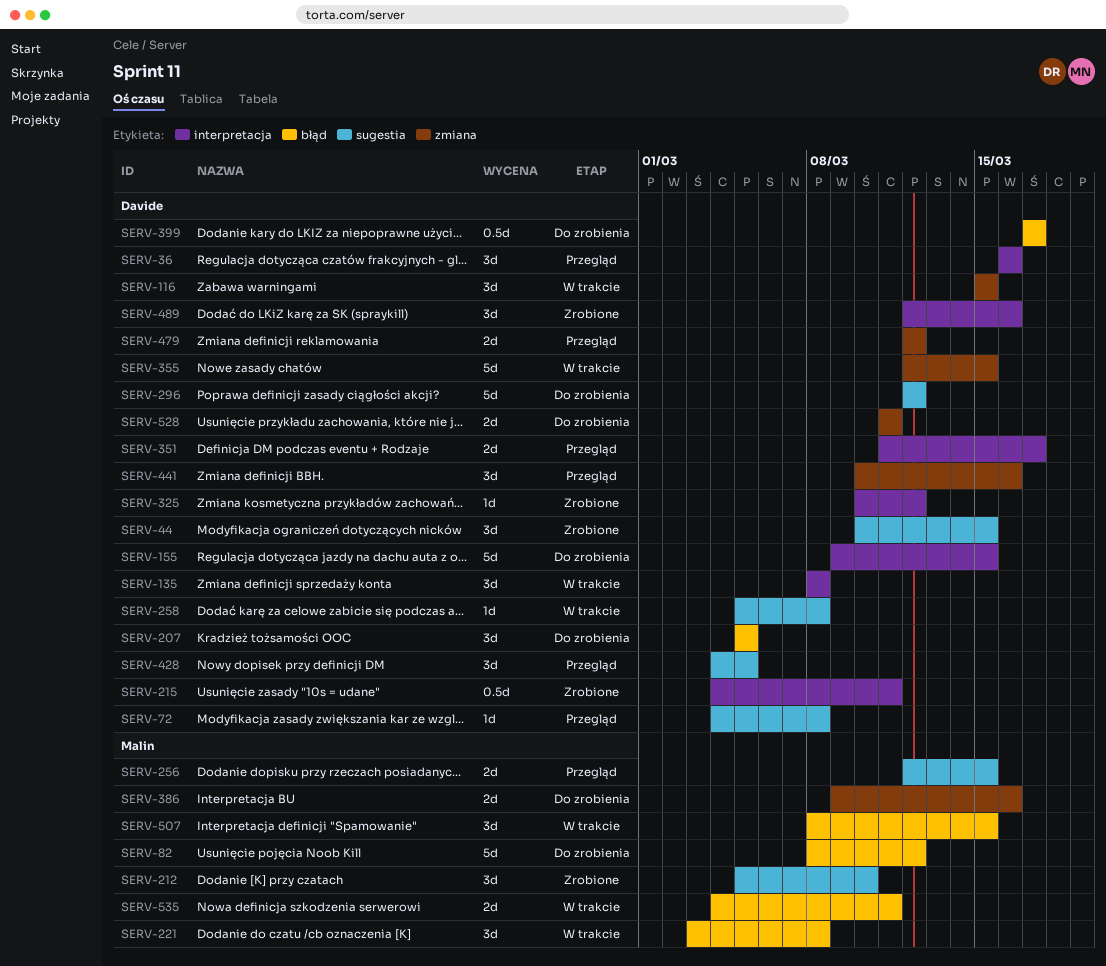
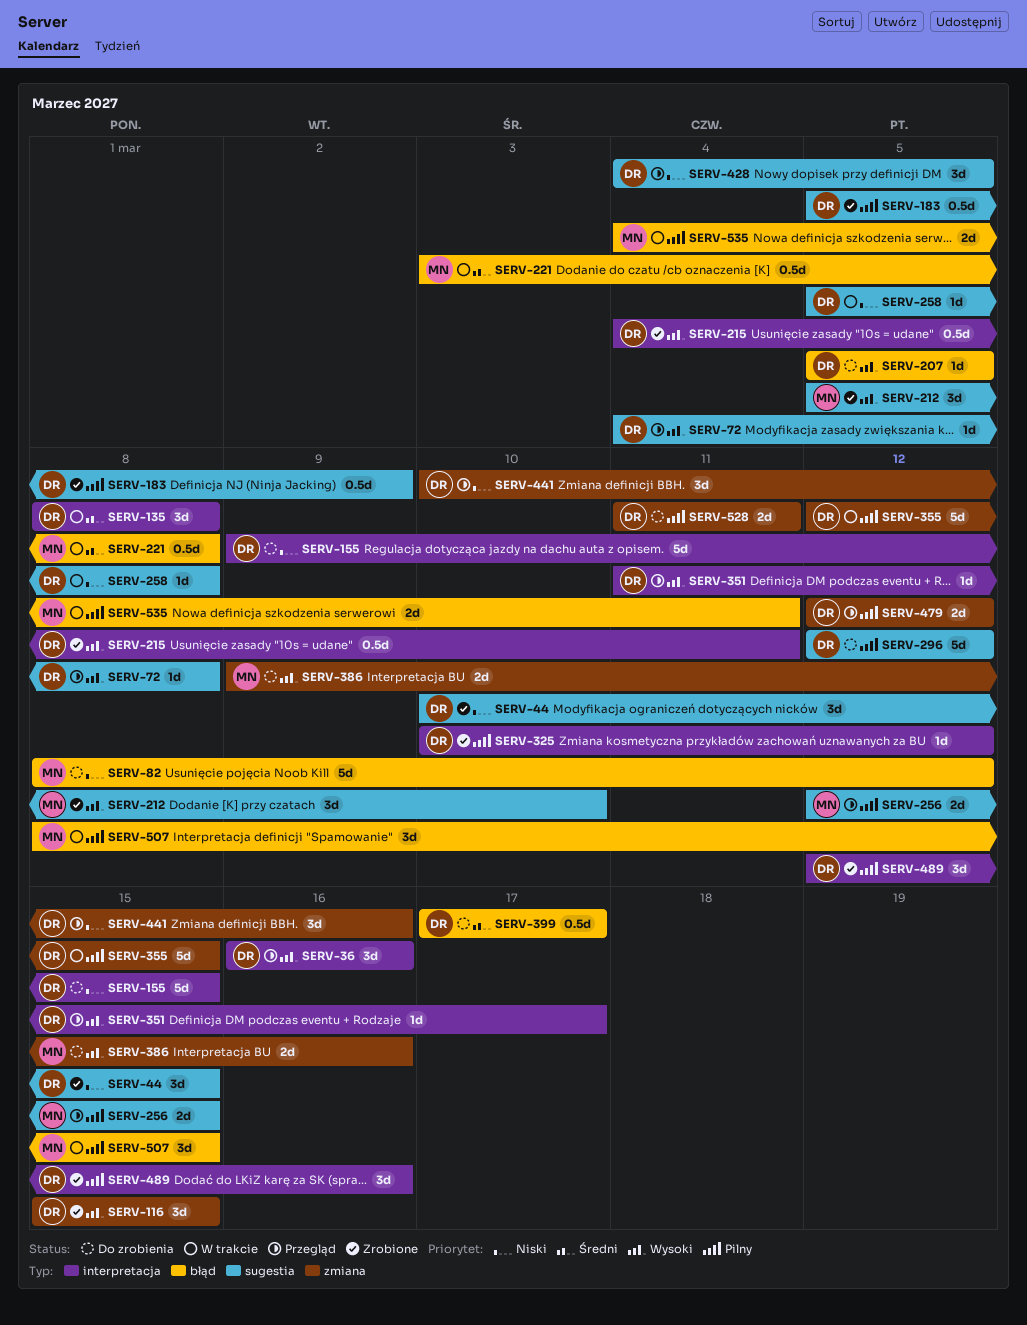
SERV-116, status: W trakcie -> Zrobione
SERV-183: none -> present
SERV-207, estimate: 3d -> 1d
SERV-221, estimate: 3d -> 0.5d
SERV-351, estimate: 2d -> 1d

